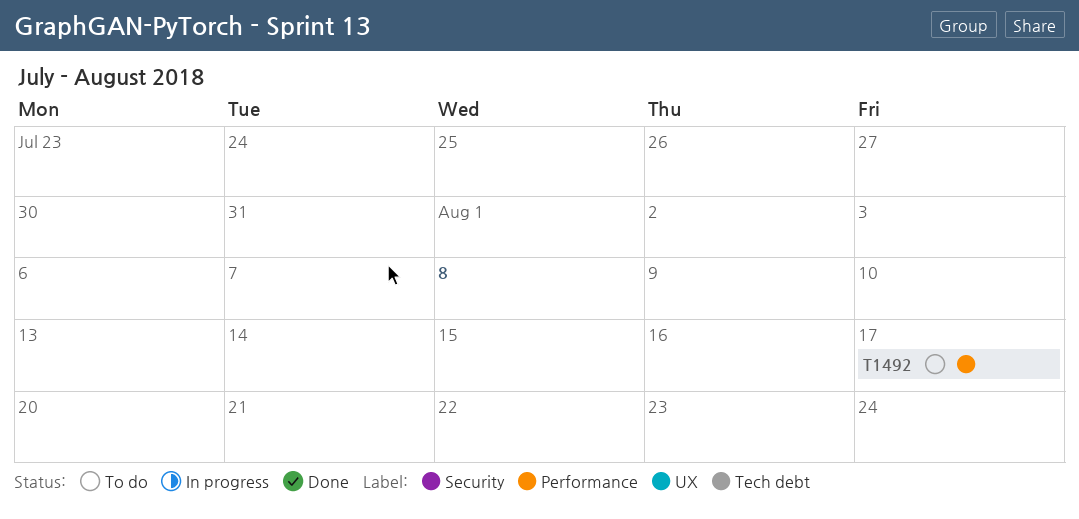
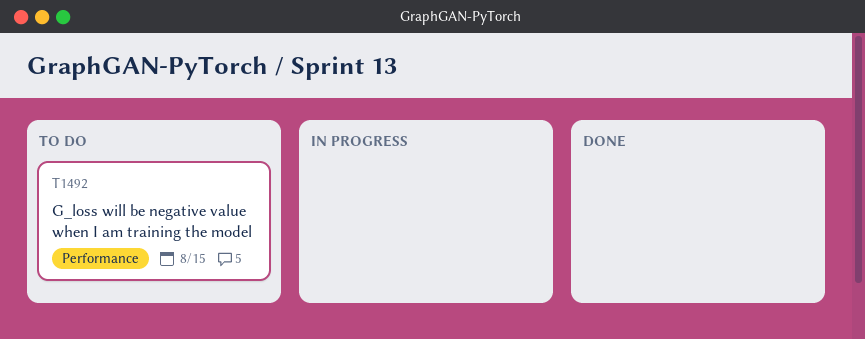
T1492, due: Aug 17 -> Aug 15

